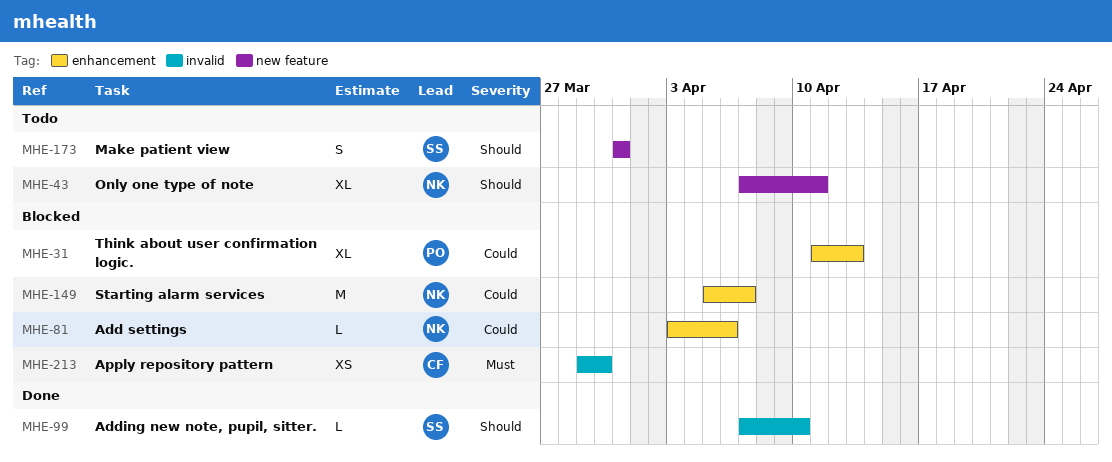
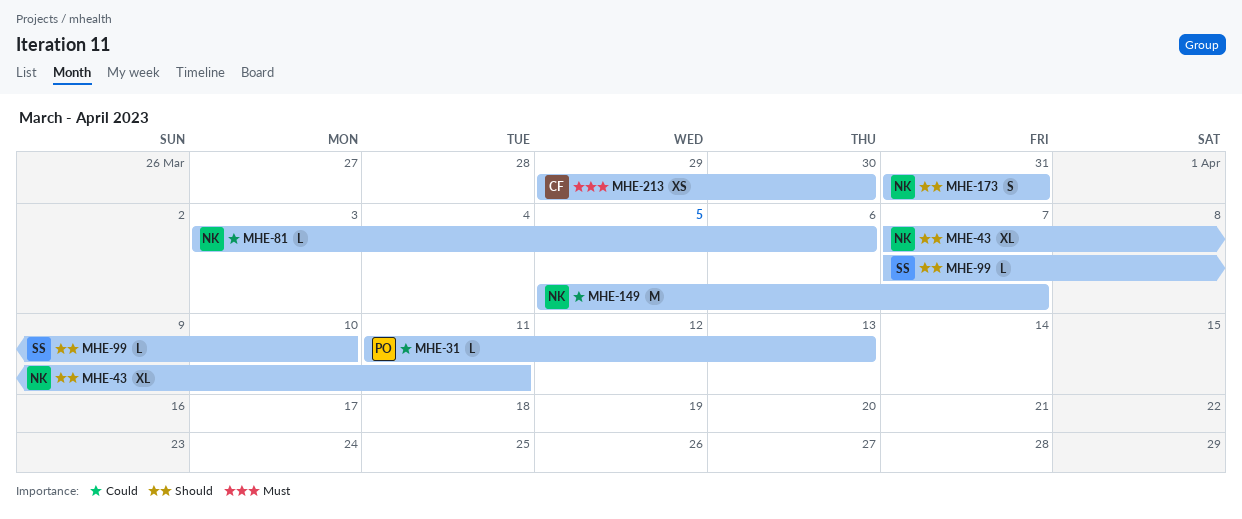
MHE-31, estimate: XL -> L
MHE-173, owner: SS -> NK

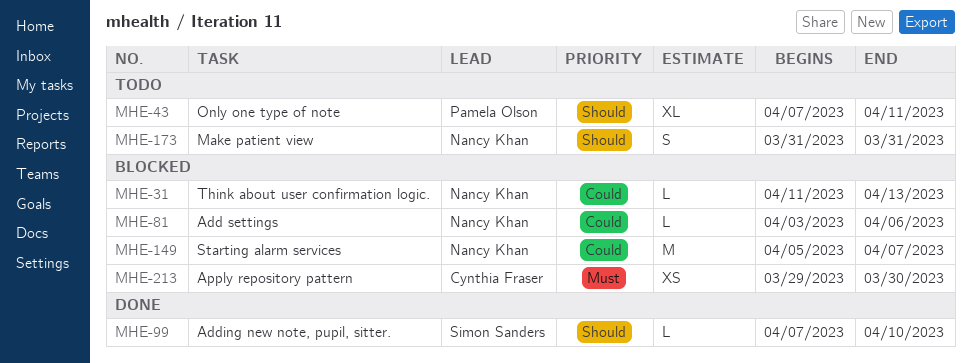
MHE-31, owner: Pamela Olson -> Nancy Khan
MHE-43, owner: Nancy Khan -> Pamela Olson

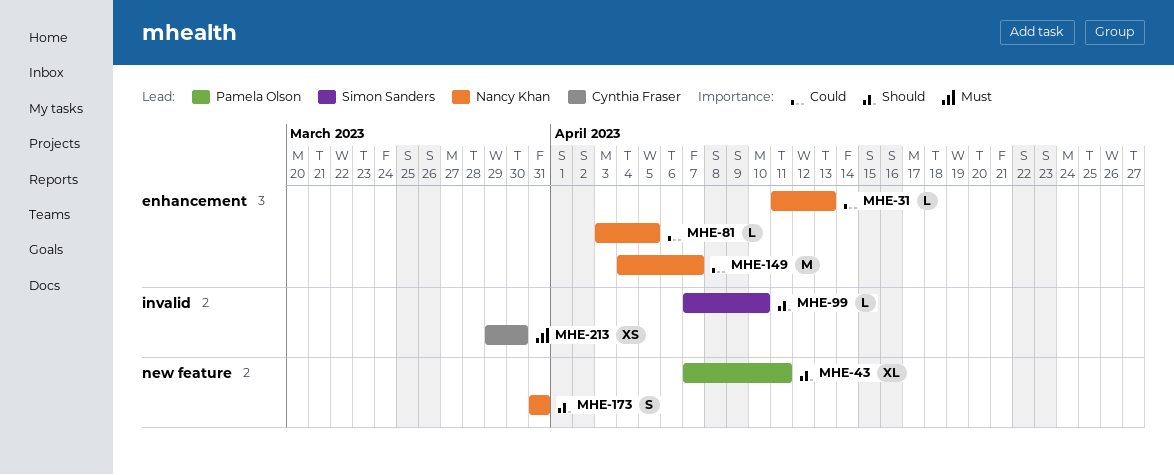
MHE-81, due: Apr 6 -> Apr 5
MHE-149, start: Apr 5 -> Apr 4

